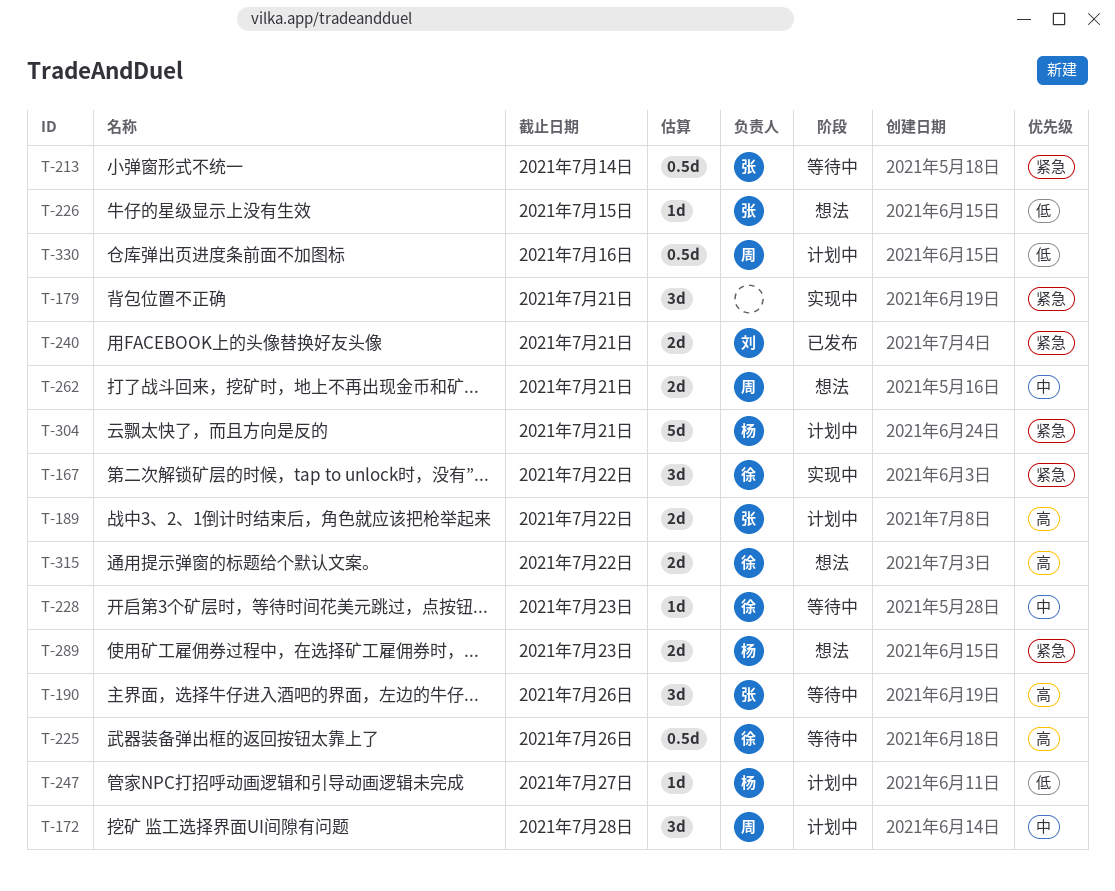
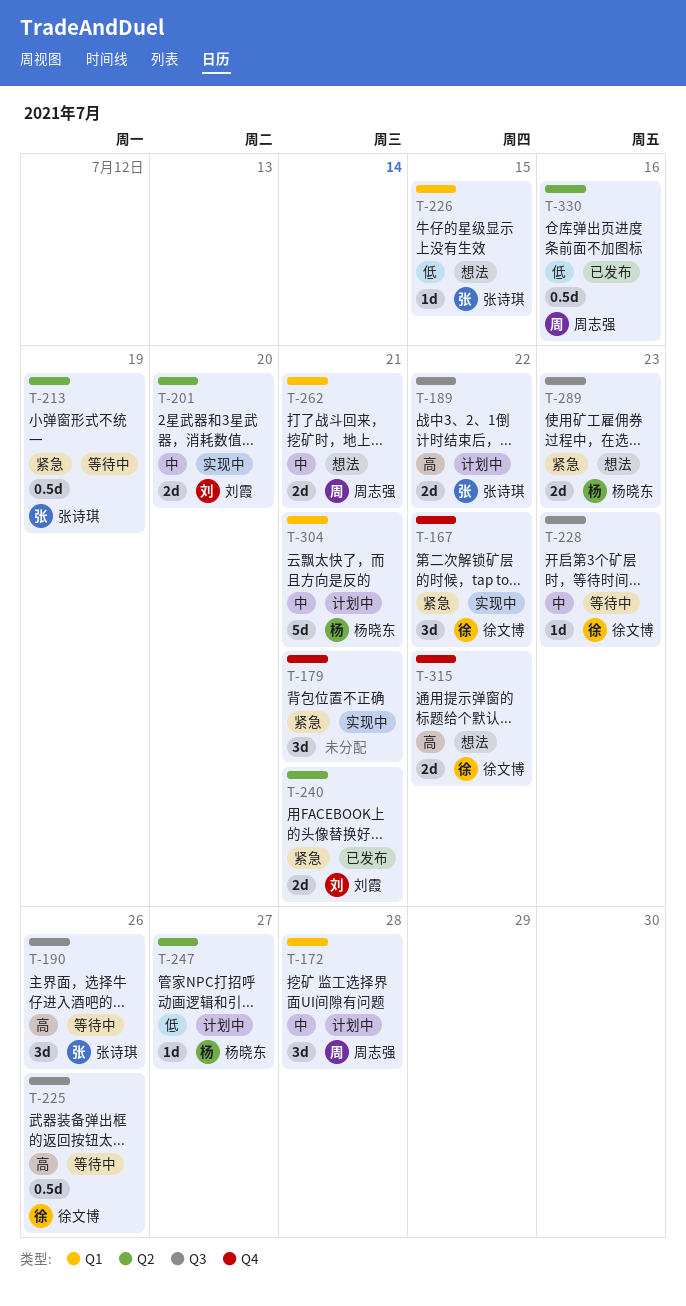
T-201: none -> present
T-213, due: Jul 14 -> Jul 19
T-304, priority: 紧急 -> 中
T-330, status: 计划中 -> 已发布

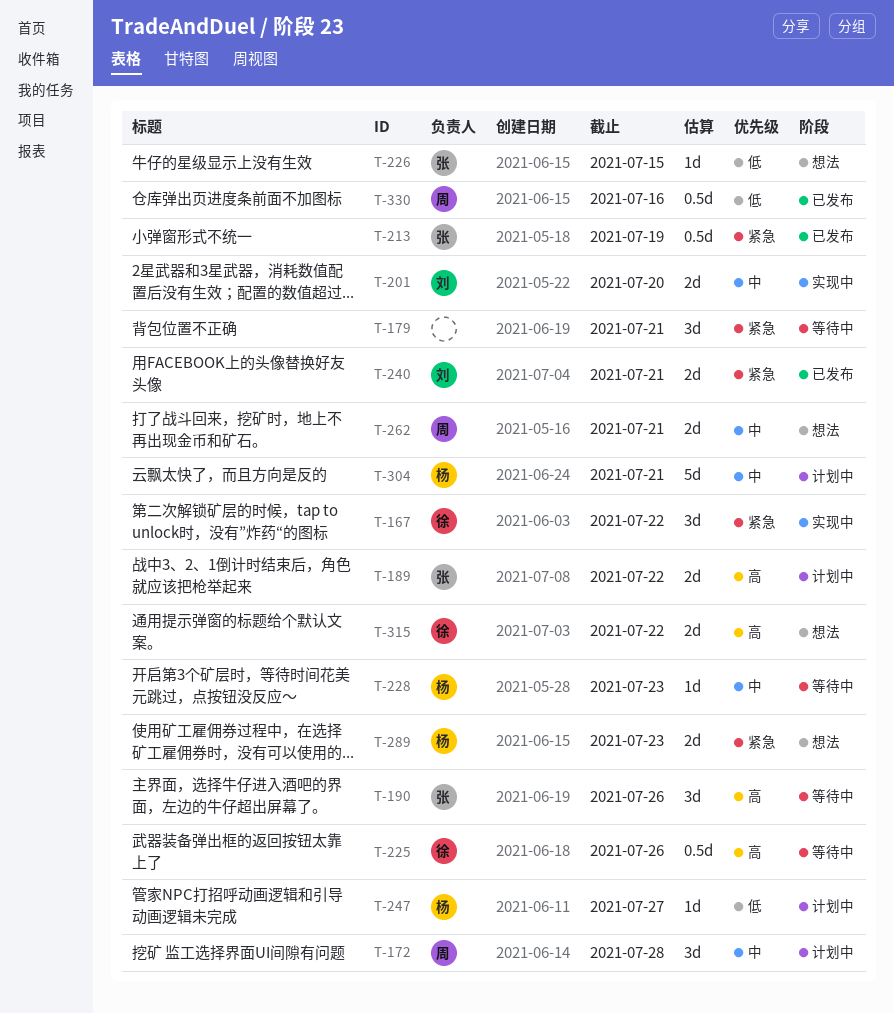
T-179, status: 实现中 -> 等待中
T-213, status: 等待中 -> 已发布
T-228, owner: 徐文博 -> 杨晓东

